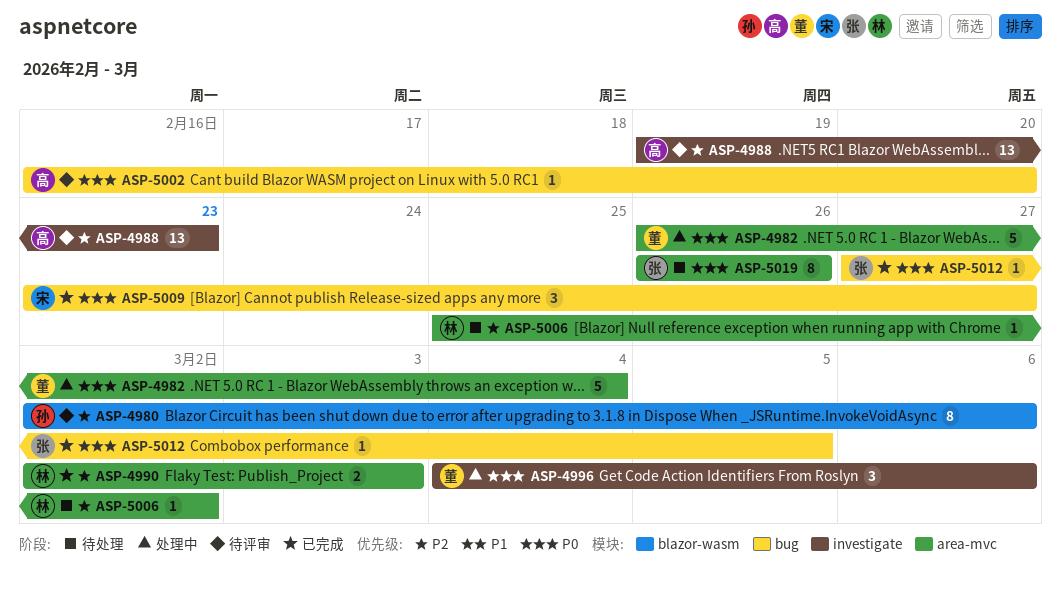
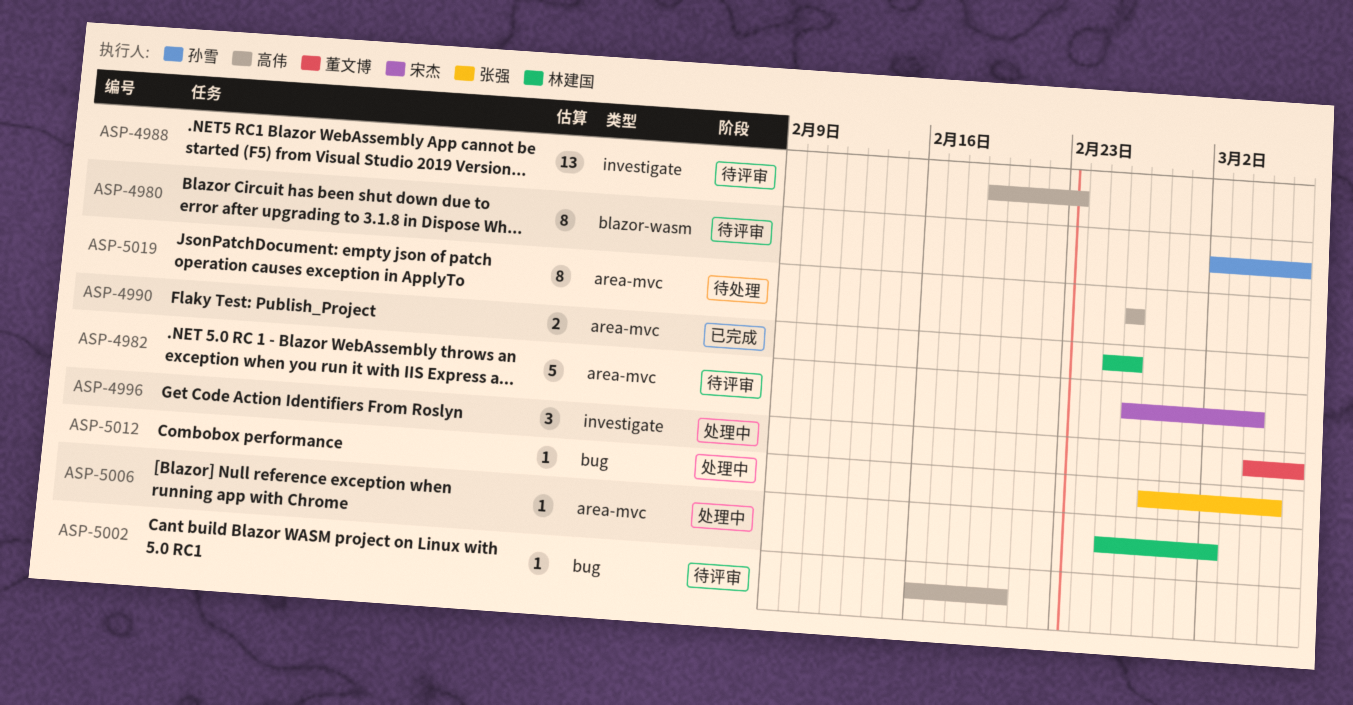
ASP-4982, status: 处理中 -> 待评审
ASP-4982, owner: 董文博 -> 宋杰
ASP-4990, start: Mar 2 -> Feb 25
ASP-4990, due: Mar 3 -> Feb 26
ASP-5006, status: 待处理 -> 处理中
ASP-5009: present -> none
ASP-5012, status: 已完成 -> 处理中
ASP-5019, owner: 张强 -> 高伟

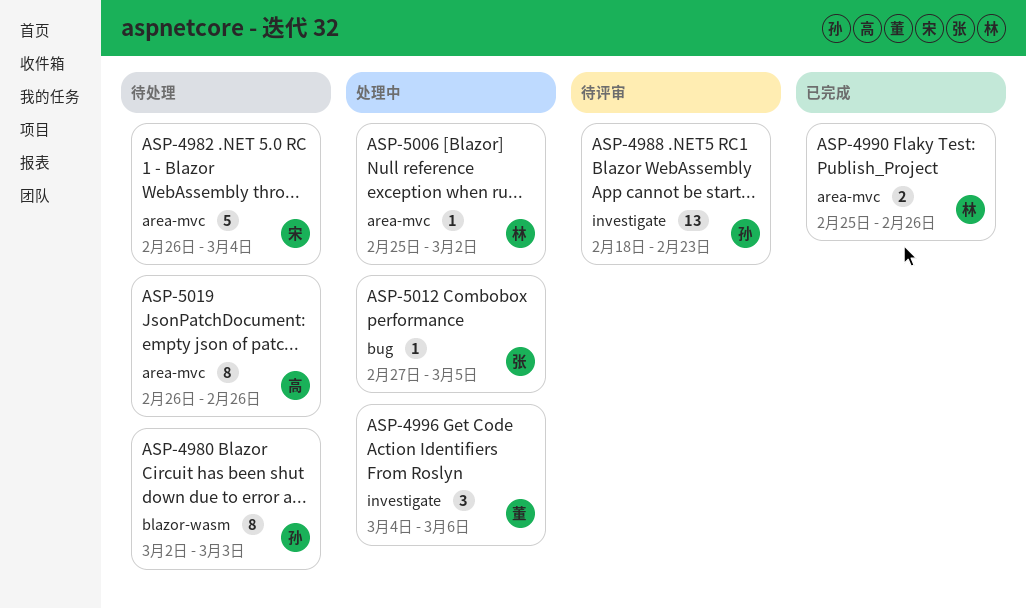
ASP-4980, status: 待评审 -> 待处理
ASP-4980, due: Mar 6 -> Mar 3
ASP-4982, status: 待评审 -> 待处理
ASP-4988, owner: 高伟 -> 孙雪
ASP-4988, start: Feb 19 -> Feb 18
ASP-5002: present -> none

